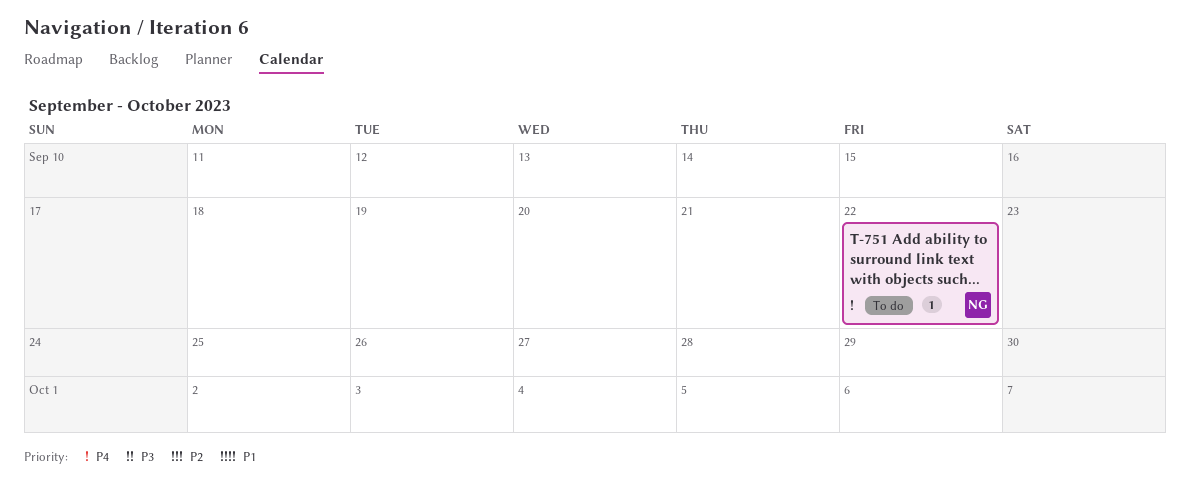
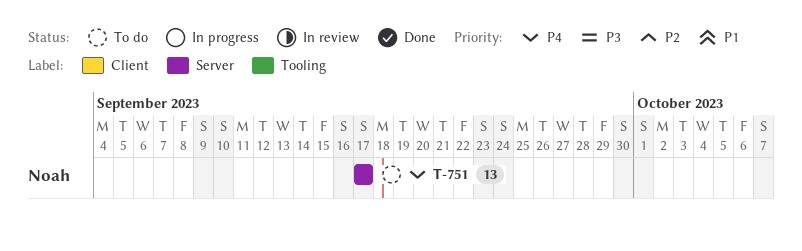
T-751, estimate: 1 -> 13
T-751, due: Sep 22 -> Sep 17

